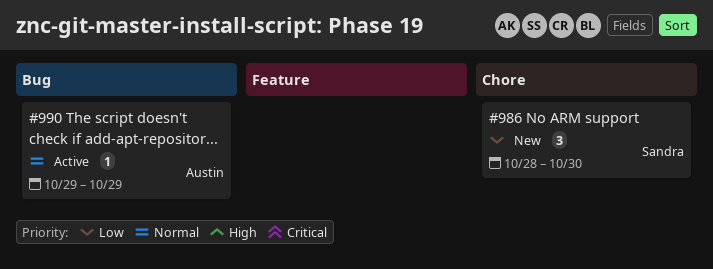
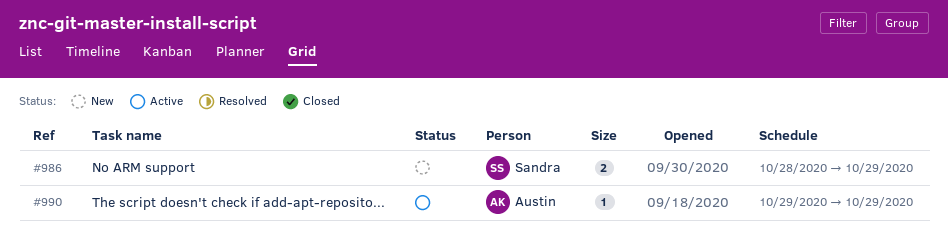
#986, estimate: 3 -> 2
#986, due: Oct 30 -> Oct 29

